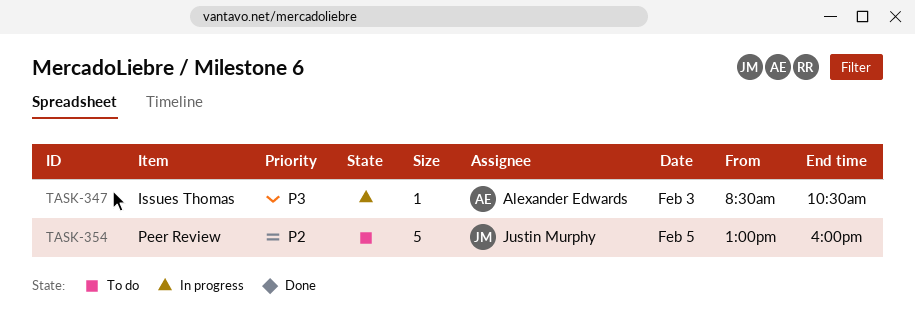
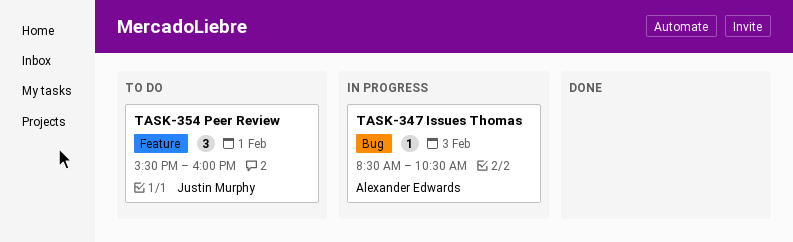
TASK-354, estimate: 5 -> 3
TASK-354, day: Feb 5 -> Feb 1
TASK-354, begins: 13:00 -> 15:30

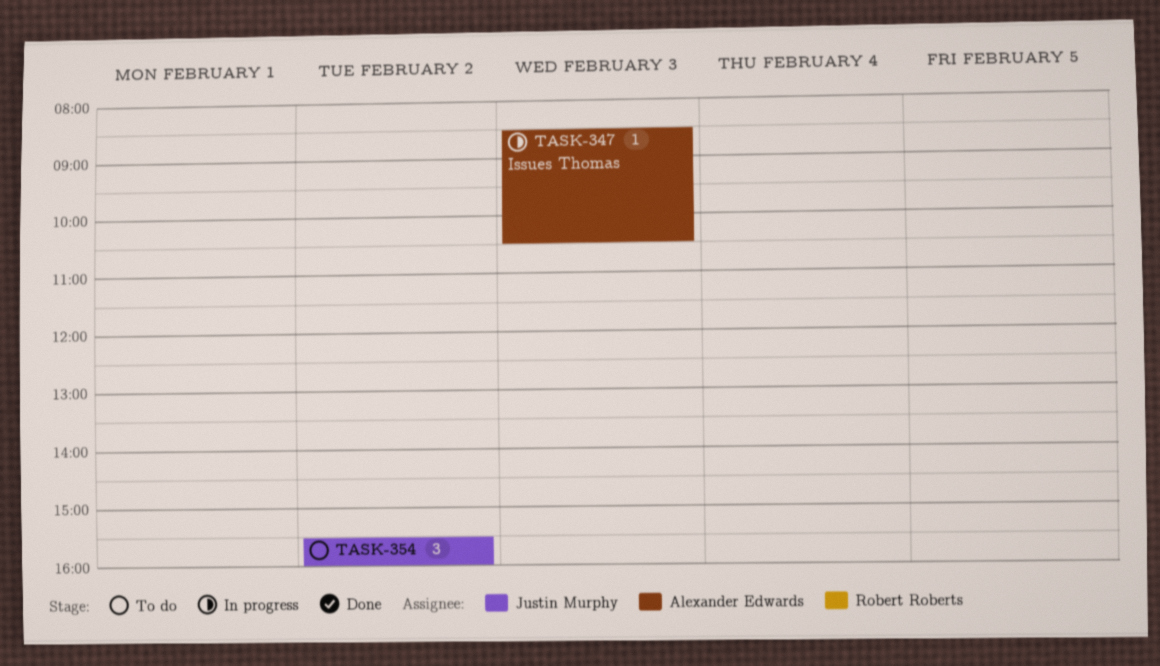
TASK-354, day: Feb 1 -> Feb 2

